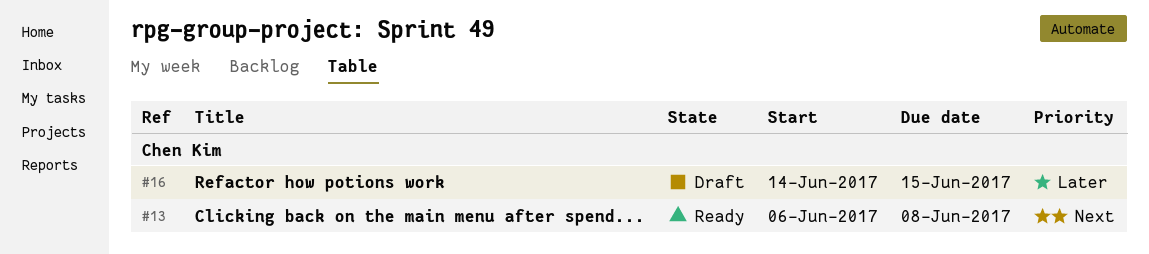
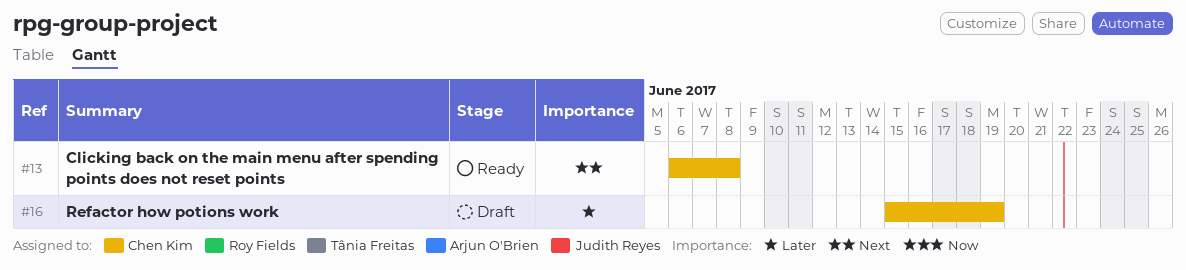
#16, start: Jun 14 -> Jun 15
#16, due: Jun 15 -> Jun 19

